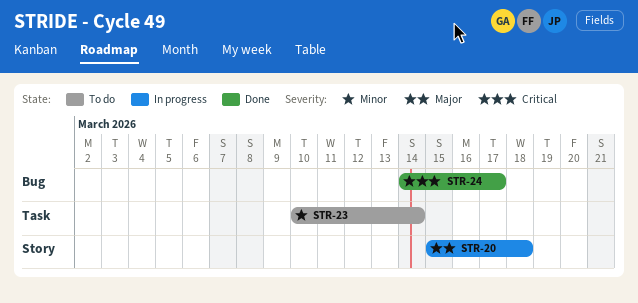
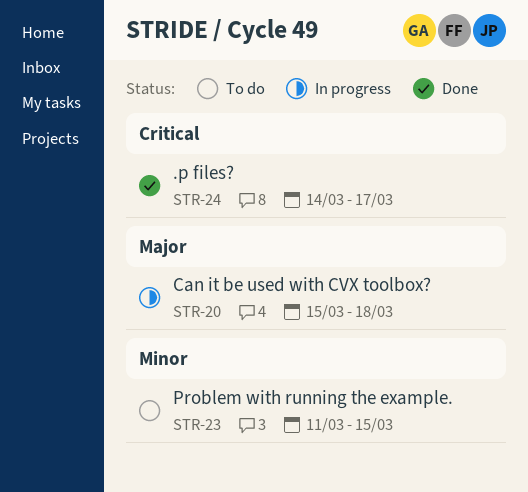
STR-23, start: Mar 10 -> Mar 11
STR-23, due: Mar 14 -> Mar 15

